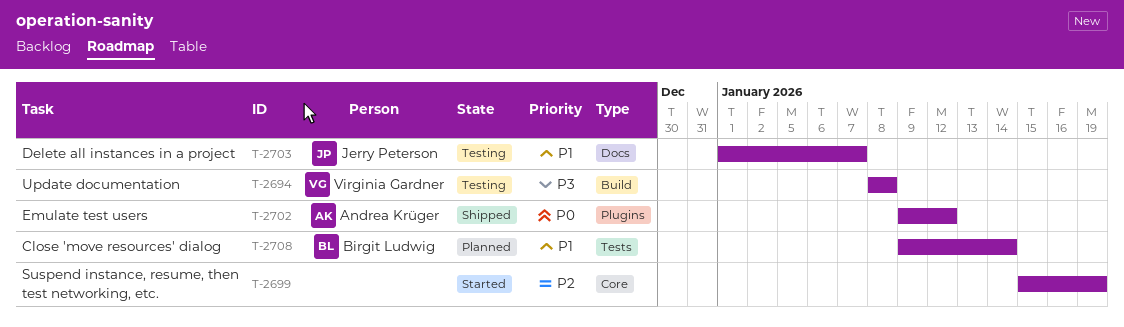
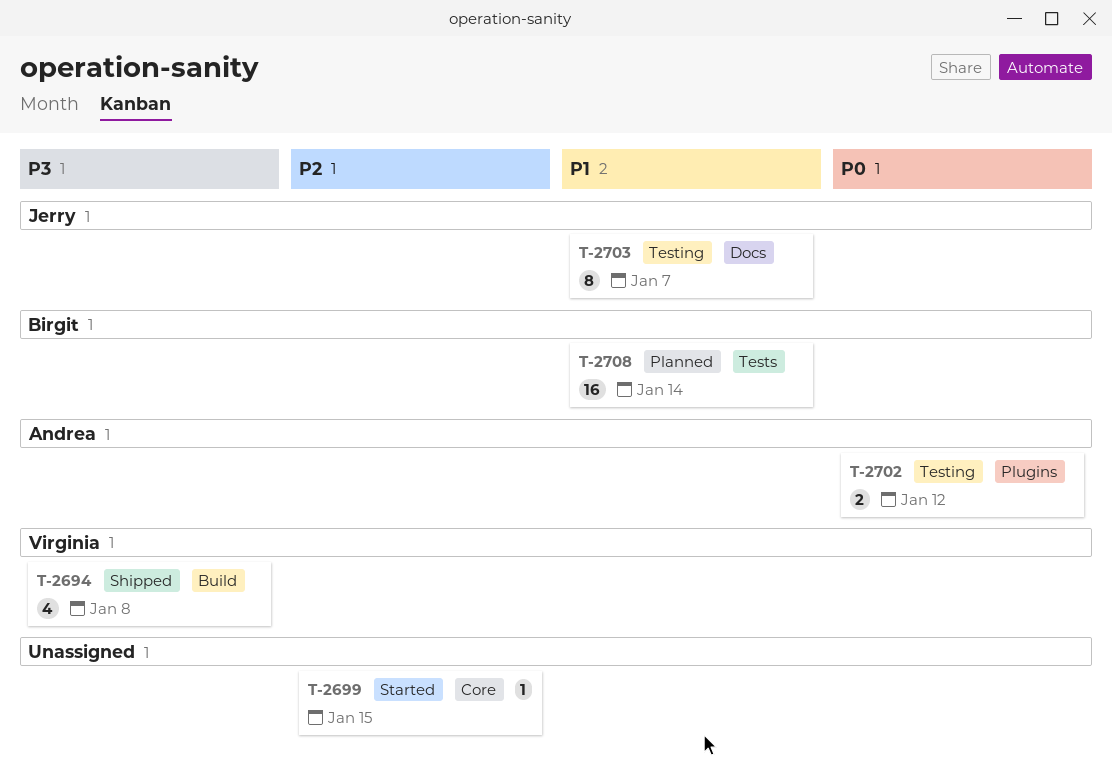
T-2694, status: Testing -> Shipped
T-2699, due: Jan 19 -> Jan 15
T-2702, status: Shipped -> Testing

